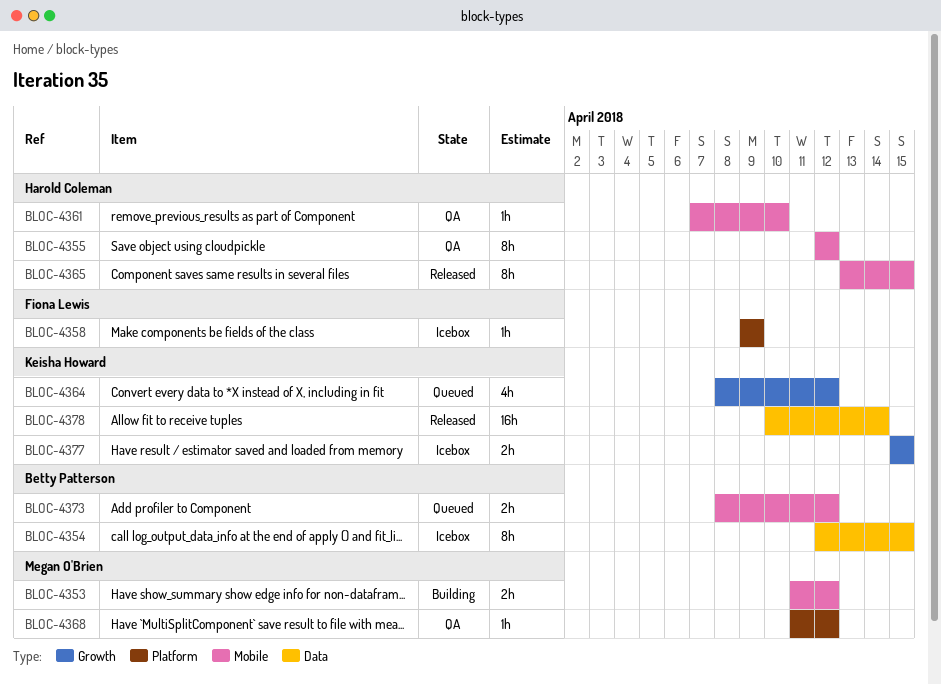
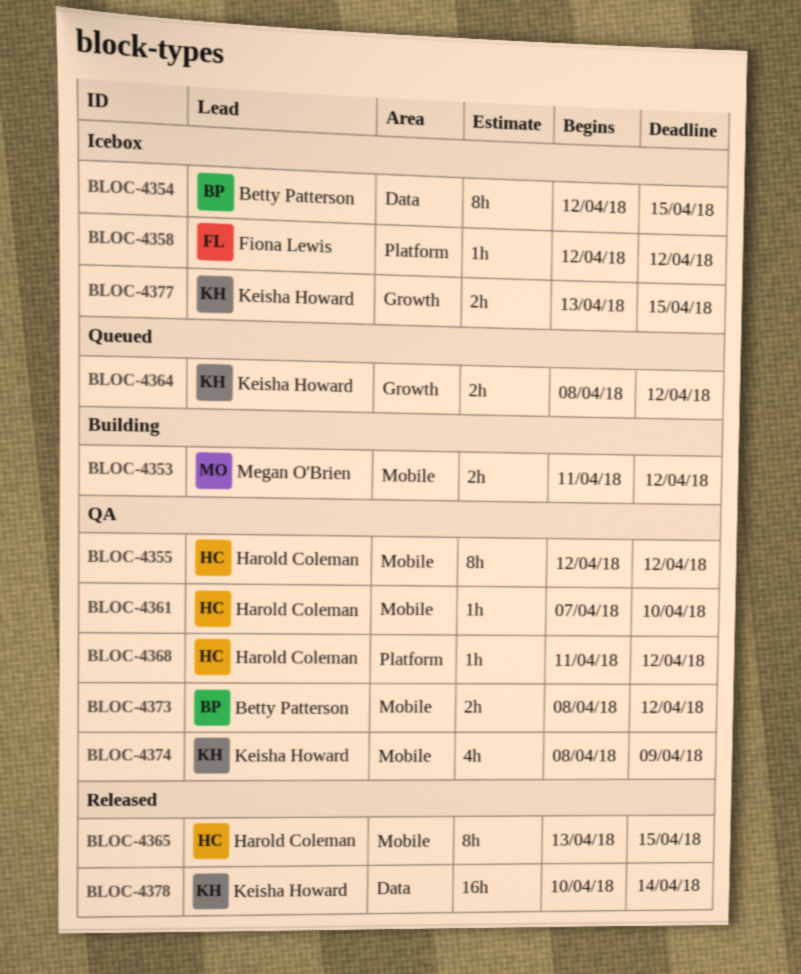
BLOC-4358, start: Apr 9 -> Apr 12
BLOC-4358, due: Apr 9 -> Apr 12
BLOC-4364, estimate: 4h -> 2h
BLOC-4368, owner: Megan O'Brien -> Harold Coleman
BLOC-4373, status: Queued -> QA
BLOC-4374: none -> present
BLOC-4377, start: Apr 15 -> Apr 13

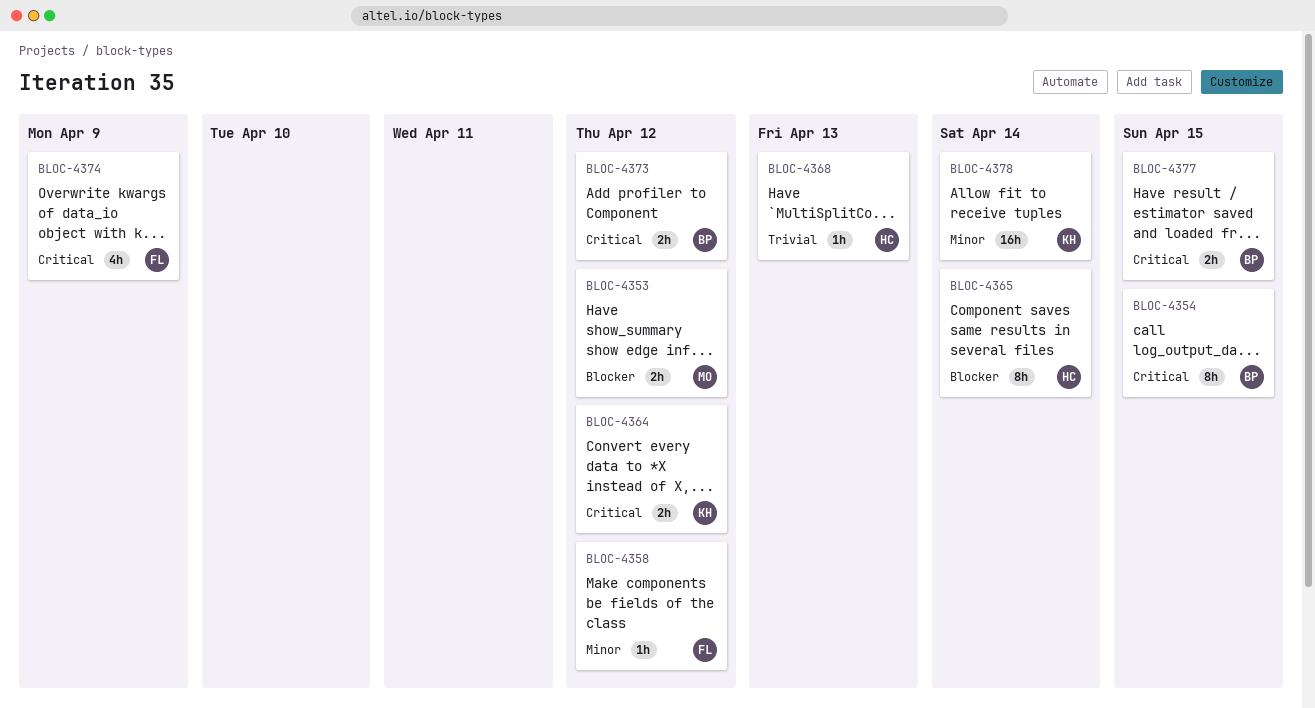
BLOC-4355: present -> none
BLOC-4361: present -> none
BLOC-4365, due: Apr 15 -> Apr 14
BLOC-4368, due: Apr 12 -> Apr 13
BLOC-4374, owner: Keisha Howard -> Fiona Lewis
BLOC-4377, owner: Keisha Howard -> Betty Patterson

